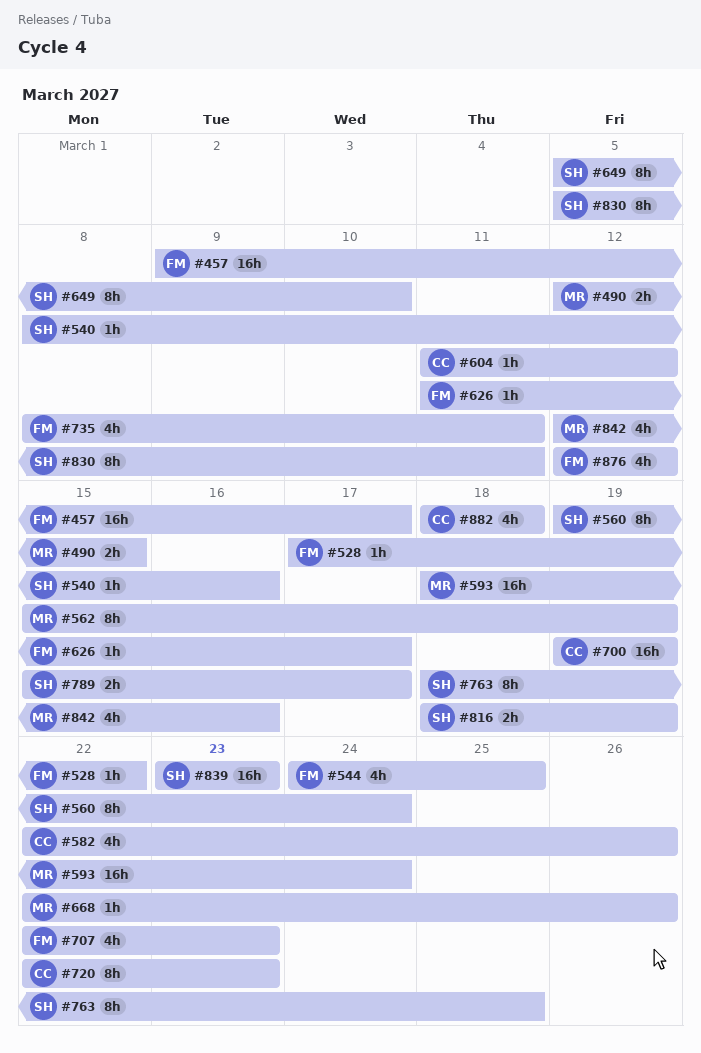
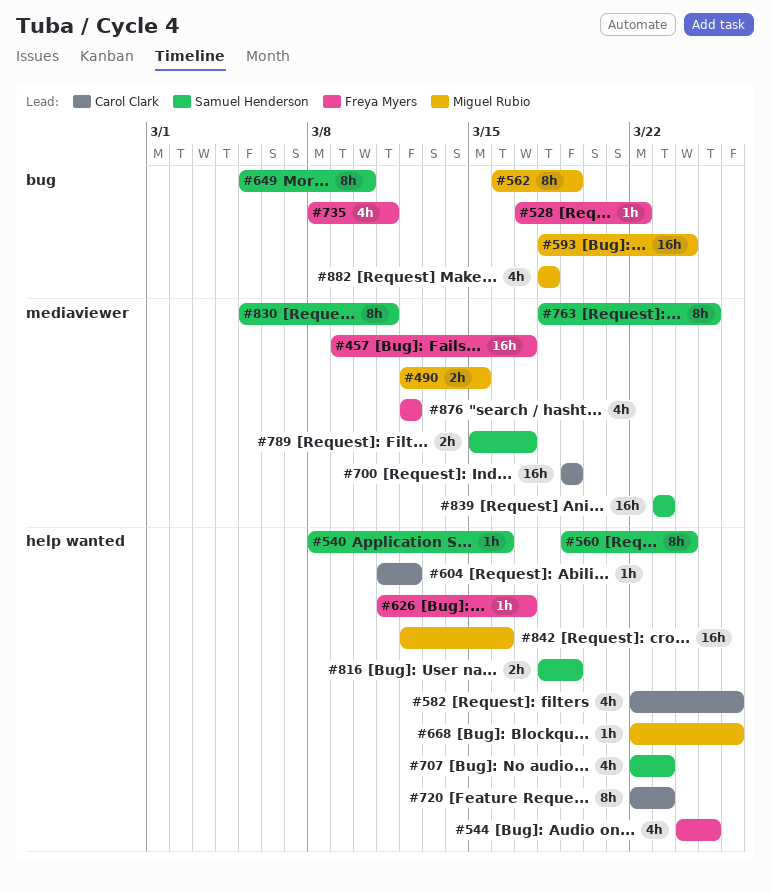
#562, start: Mar 15 -> Mar 16
#707, owner: Freya Myers -> Samuel Henderson
#842, estimate: 4h -> 16h
#882, owner: Carol Clark -> Miguel Rubio

